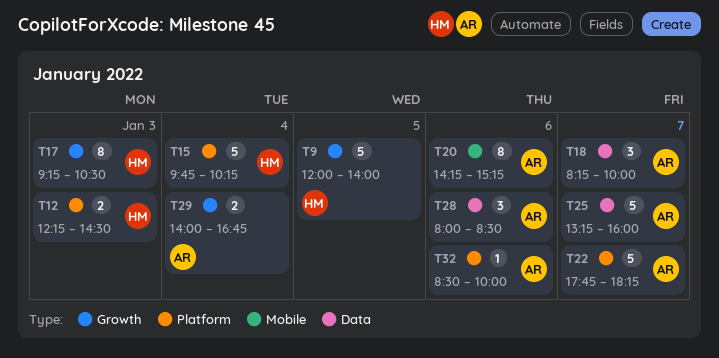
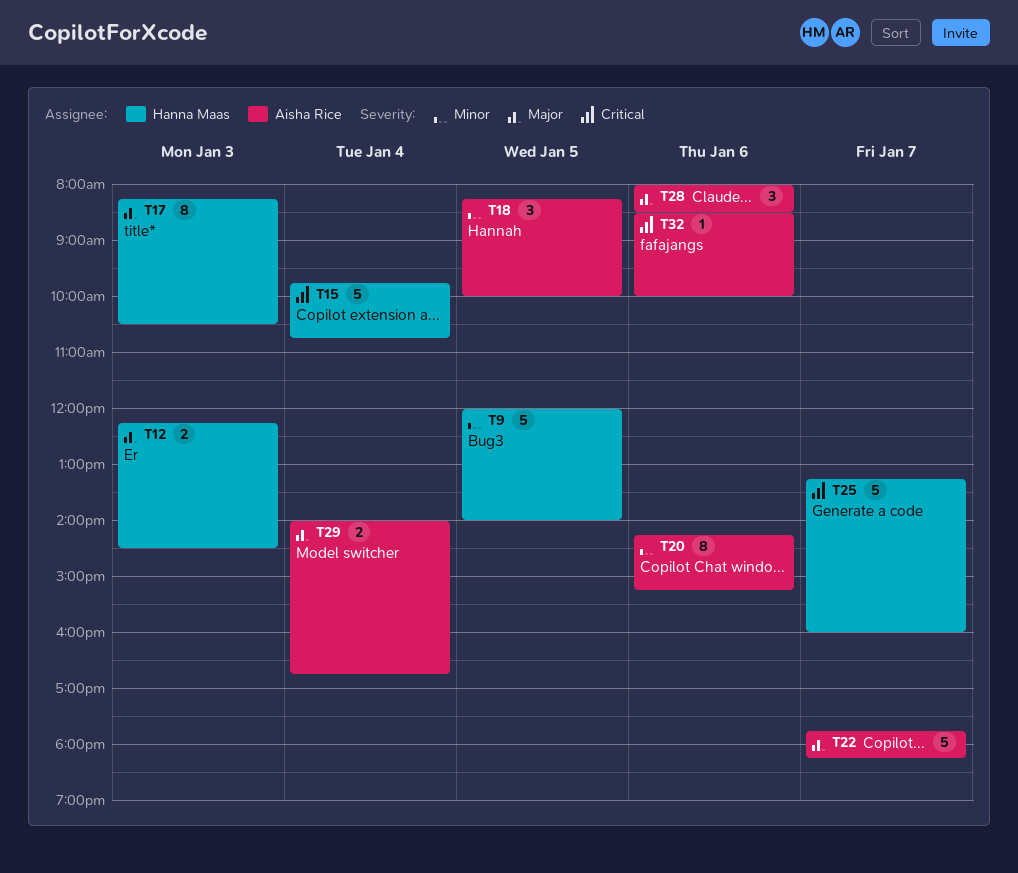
T15, ends: 10:15 -> 10:45
T17, begins: 09:15 -> 08:15
T18, day: Jan 7 -> Jan 5
T25, owner: Aisha Rice -> Hanna Maas

